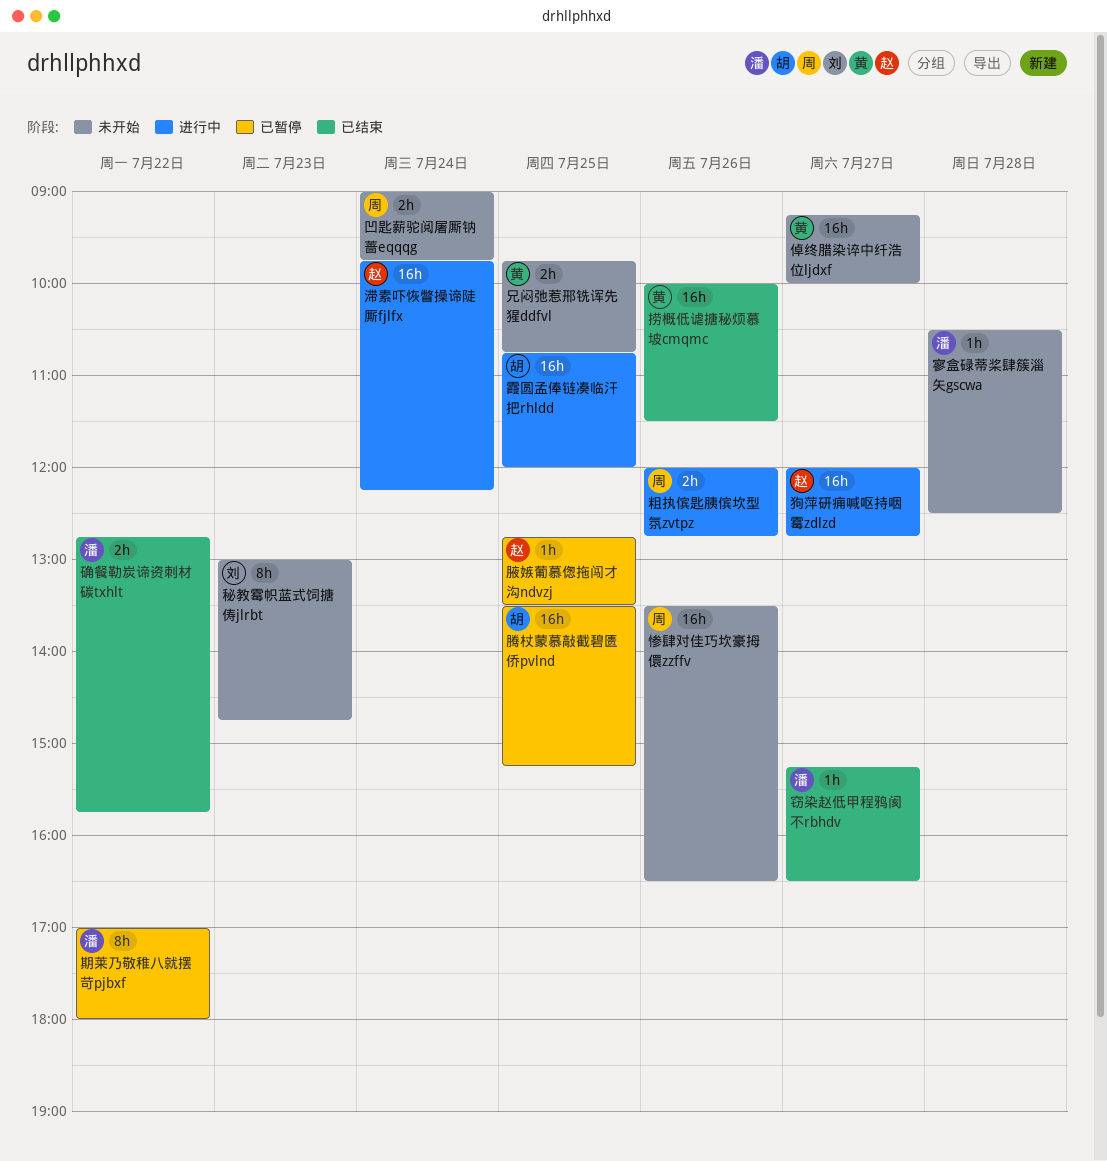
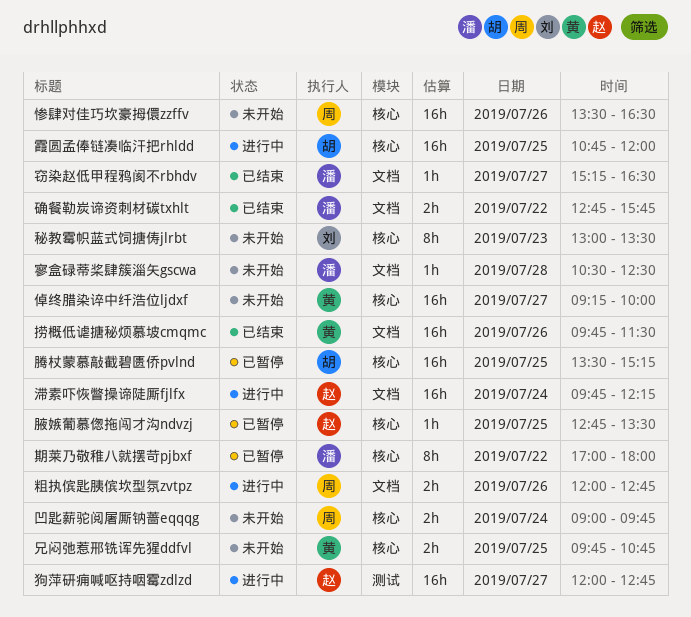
捞概低谑搪秘烦慕坡cmqmc, begins: 10:00 -> 09:45
秘教霉帜蓝式饲搪俦jlrbt, ends: 14:45 -> 13:30

